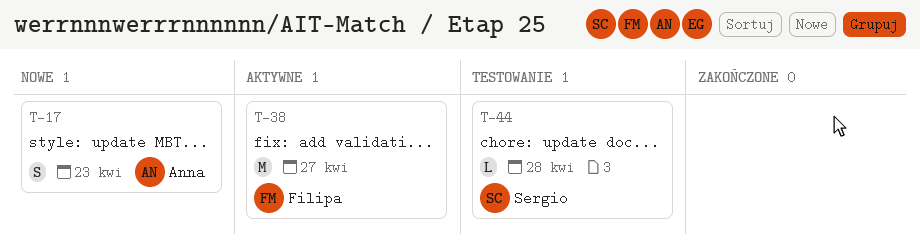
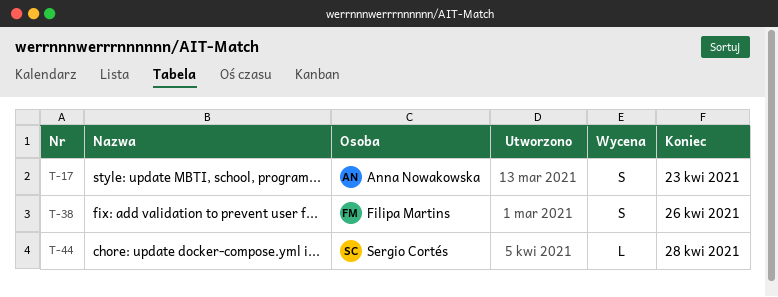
T-38, estimate: M -> S
T-38, due: Apr 27 -> Apr 26

